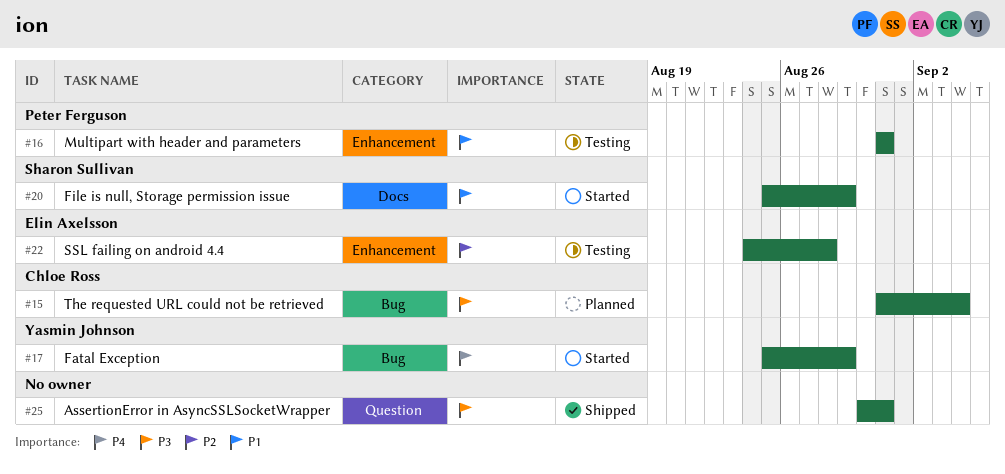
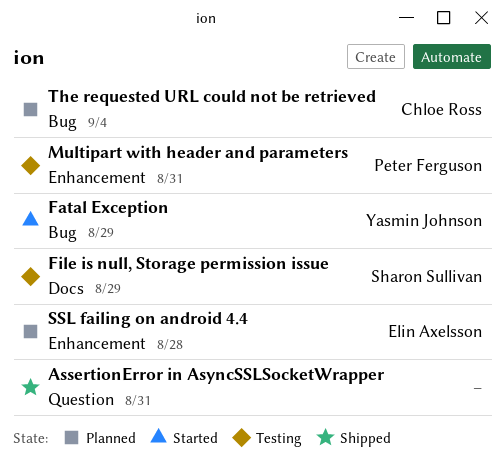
File is null, Storage permission issue, status: Started -> Testing
SSL failing on android 4.4, status: Testing -> Planned

